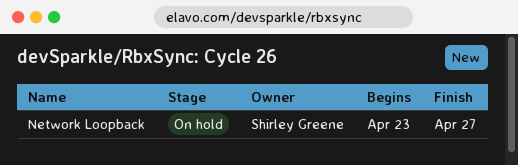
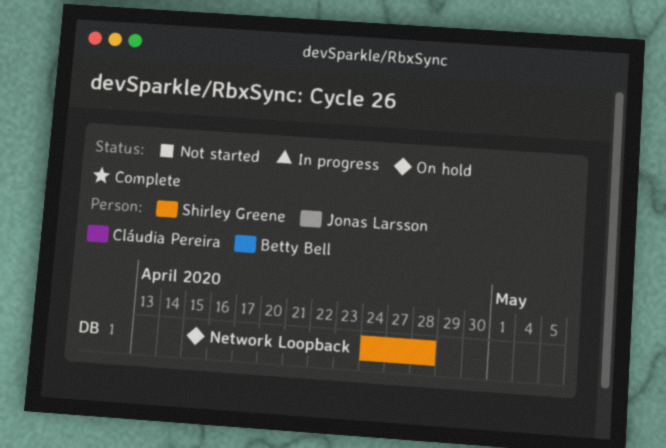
Network Loopback, start: Apr 23 -> Apr 24
Network Loopback, due: Apr 27 -> Apr 28

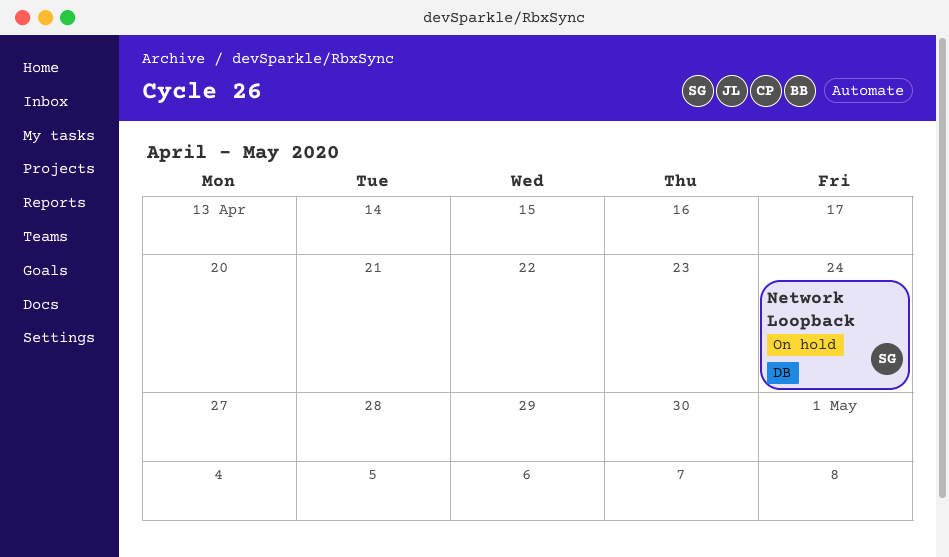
Network Loopback, due: Apr 28 -> Apr 24

